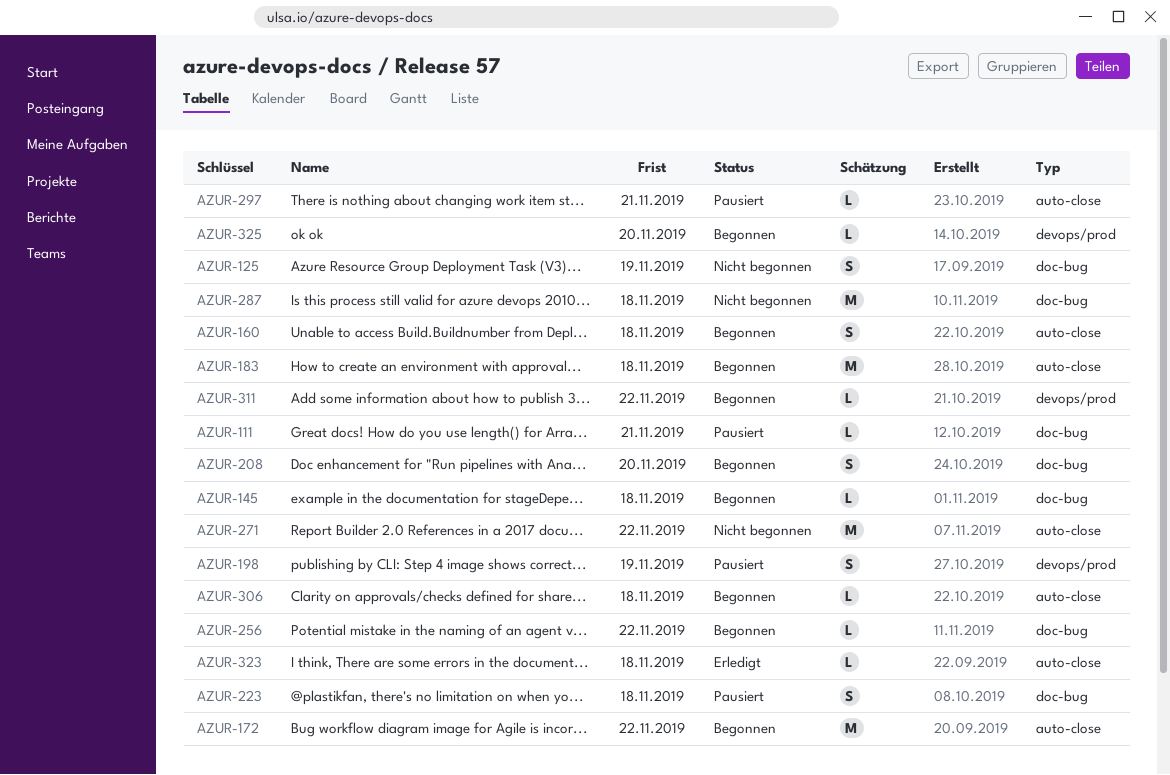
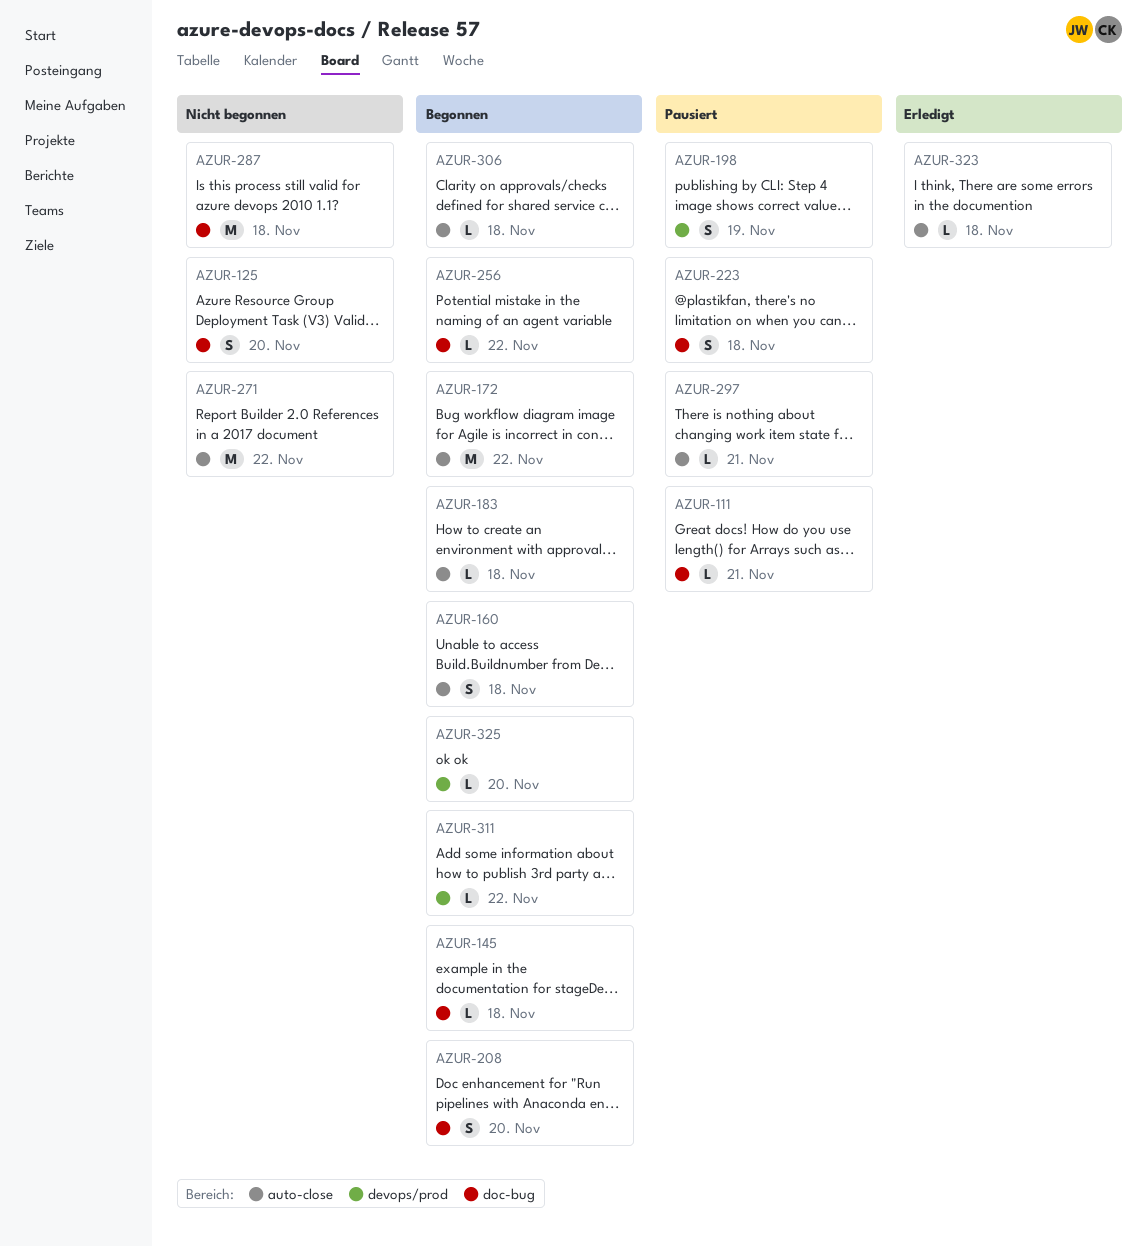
AZUR-125, due: Nov 19 -> Nov 20
AZUR-183, estimate: M -> L

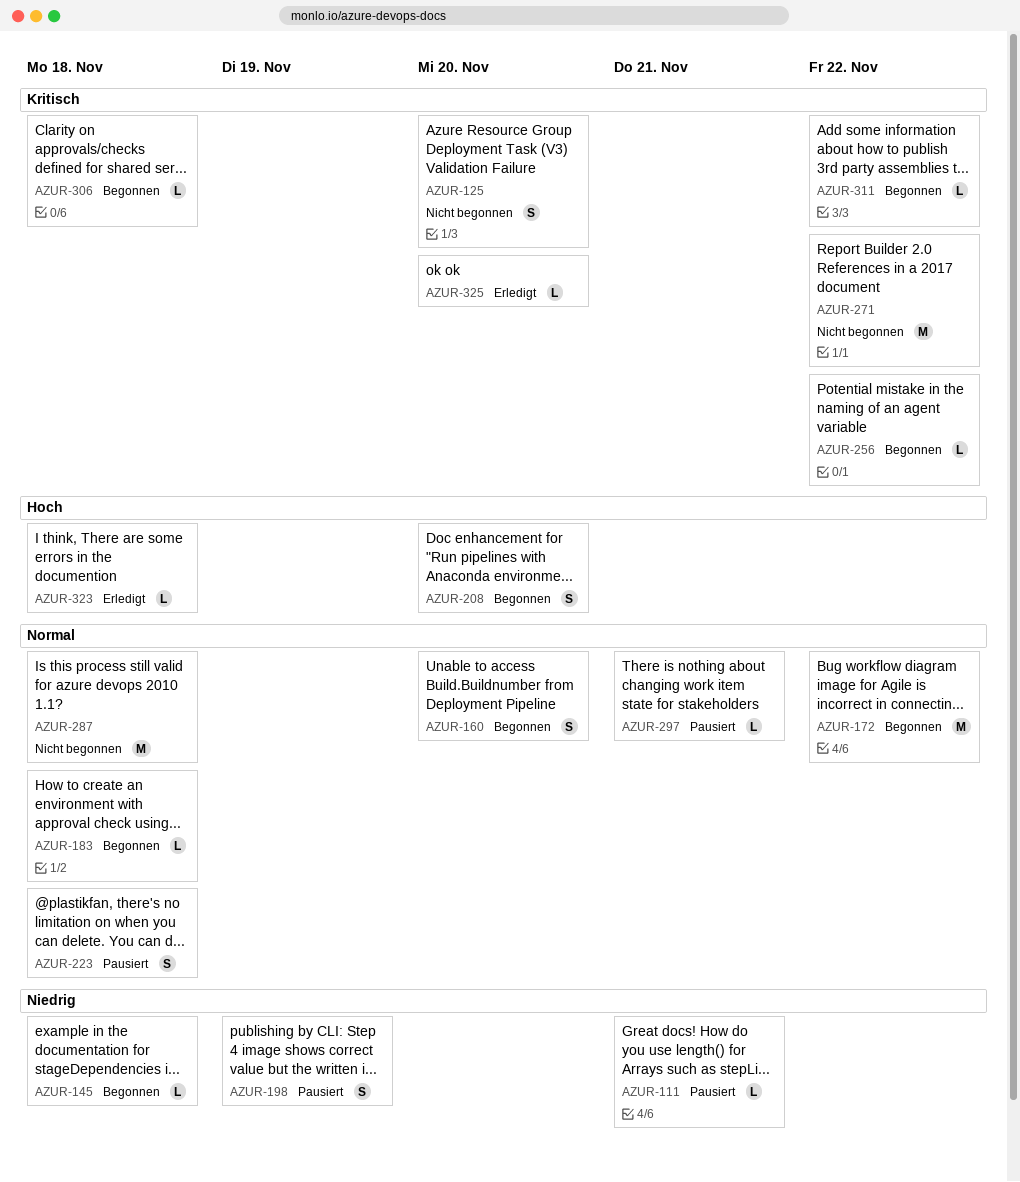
AZUR-160, due: Nov 18 -> Nov 20
AZUR-325, status: Begonnen -> Erledigt

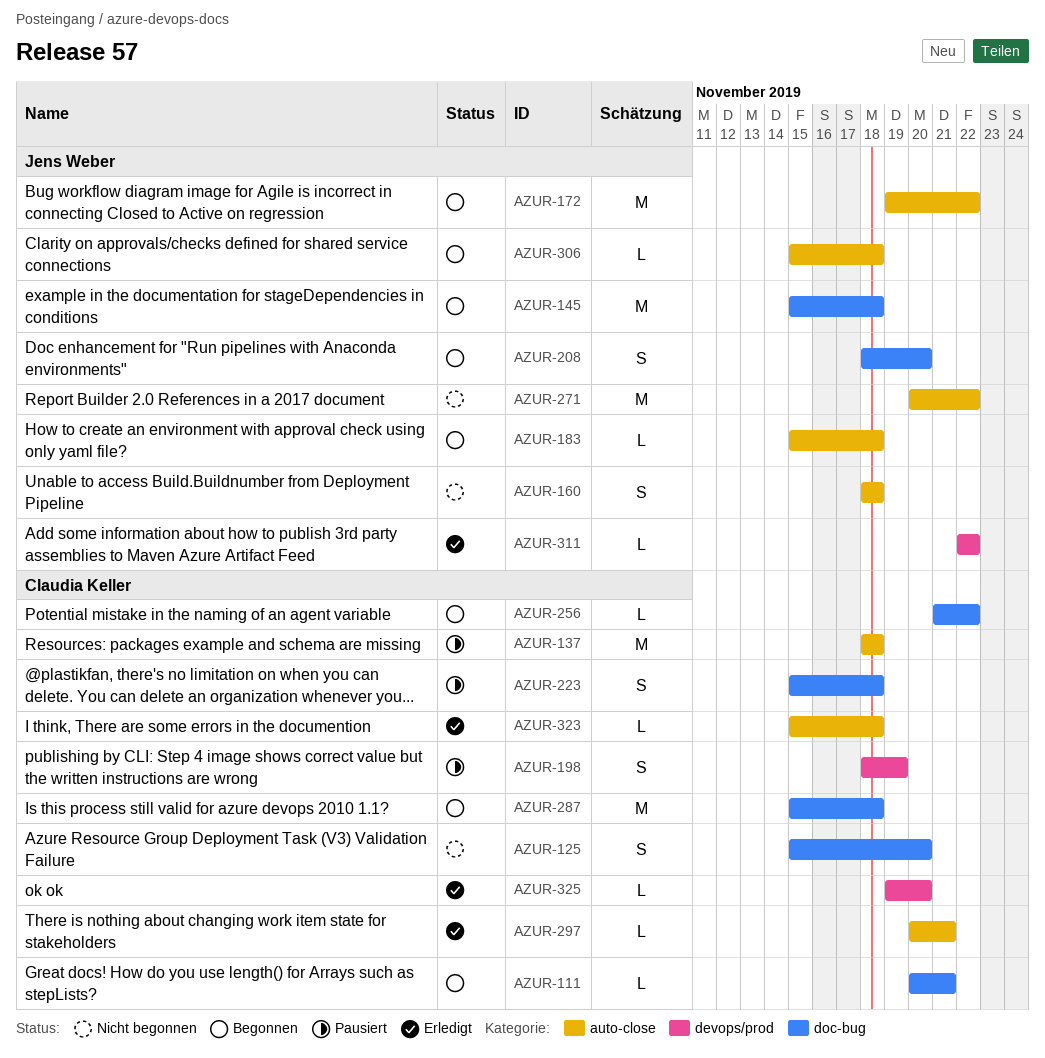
AZUR-111, status: Pausiert -> Begonnen
AZUR-137: none -> present
AZUR-145, estimate: L -> M
AZUR-160, status: Begonnen -> Nicht begonnen
AZUR-160, due: Nov 20 -> Nov 18
AZUR-287, status: Nicht begonnen -> Begonnen
AZUR-297, status: Pausiert -> Erledigt
AZUR-311, status: Begonnen -> Erledigt

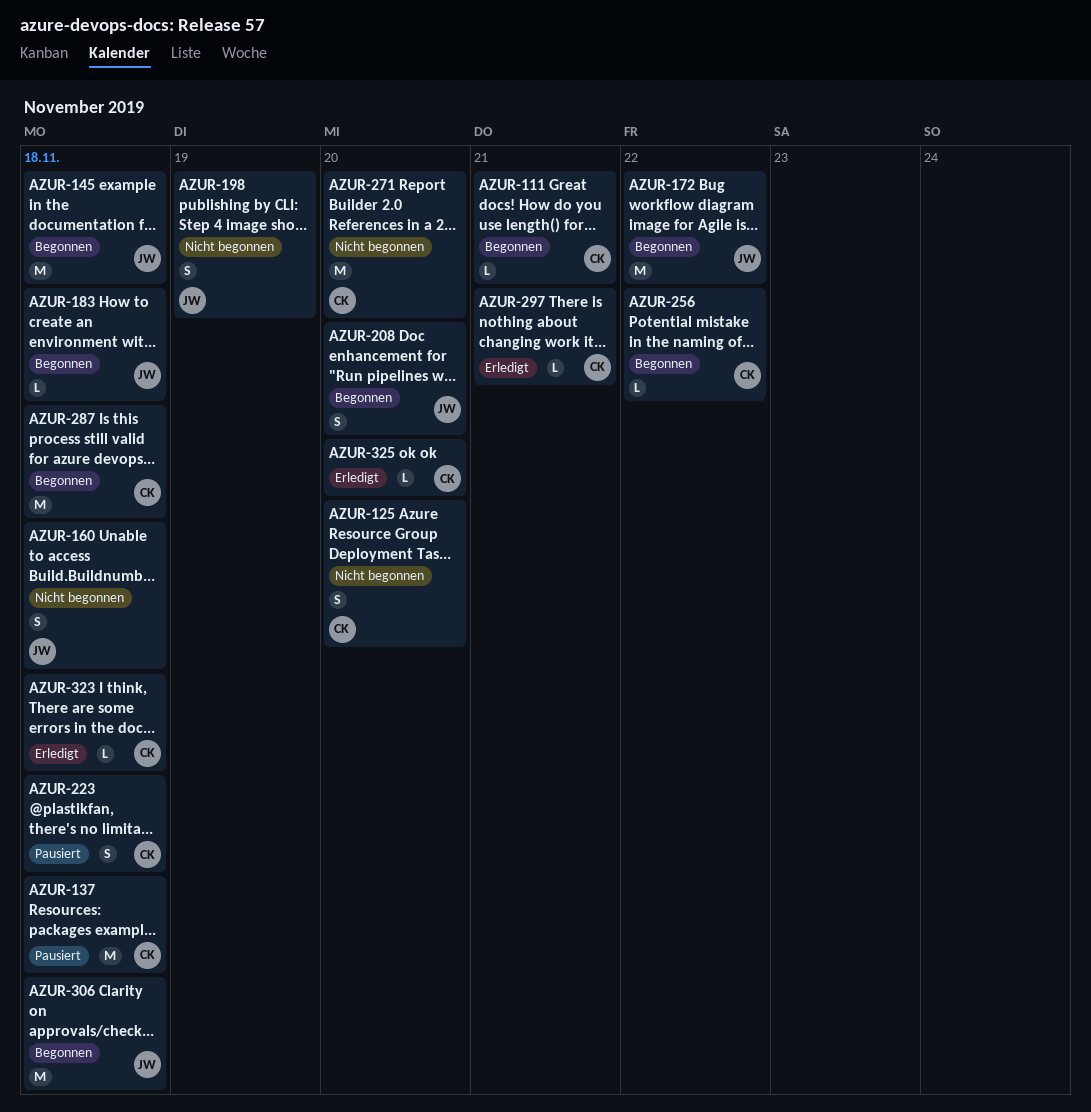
AZUR-198, status: Pausiert -> Nicht begonnen
AZUR-198, owner: Claudia Keller -> Jens Weber
AZUR-271, owner: Jens Weber -> Claudia Keller
AZUR-271, due: Nov 22 -> Nov 20
AZUR-306, estimate: L -> M
AZUR-311: present -> none

